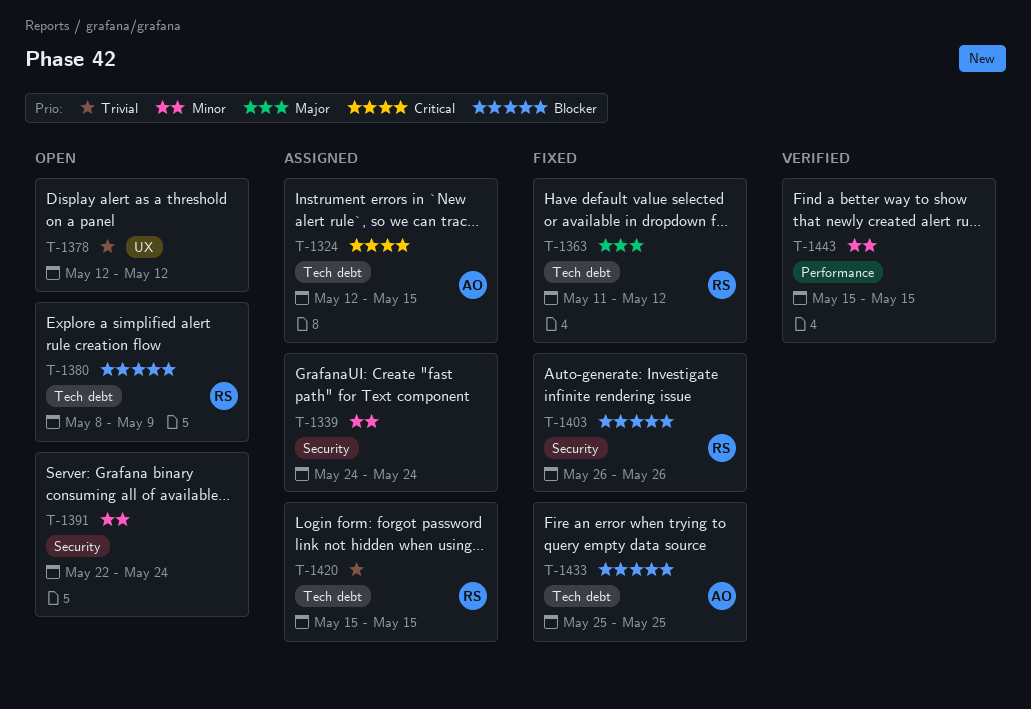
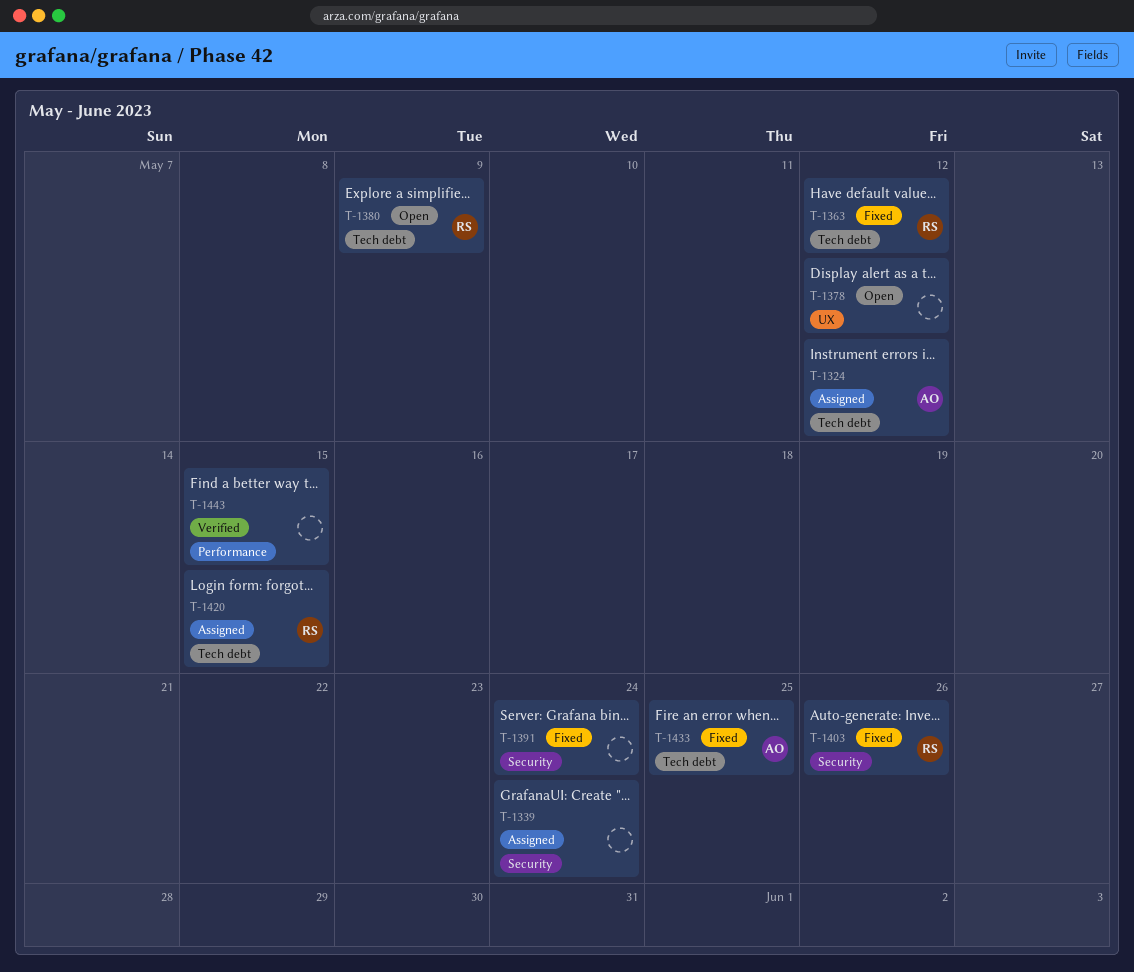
T-1324, due: May 15 -> May 12
T-1391, status: Open -> Fixed

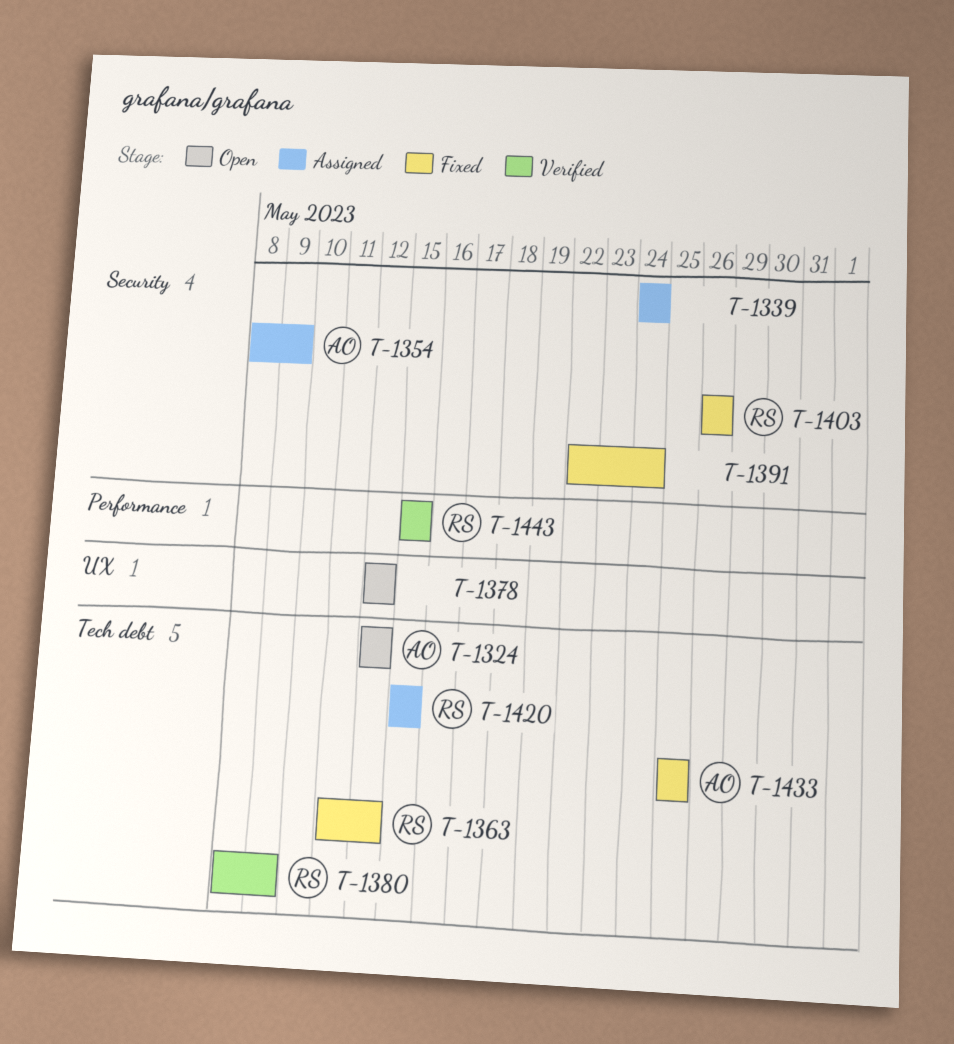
T-1324, status: Assigned -> Open
T-1354: none -> present
T-1380, status: Open -> Verified
T-1443, owner: none -> RS

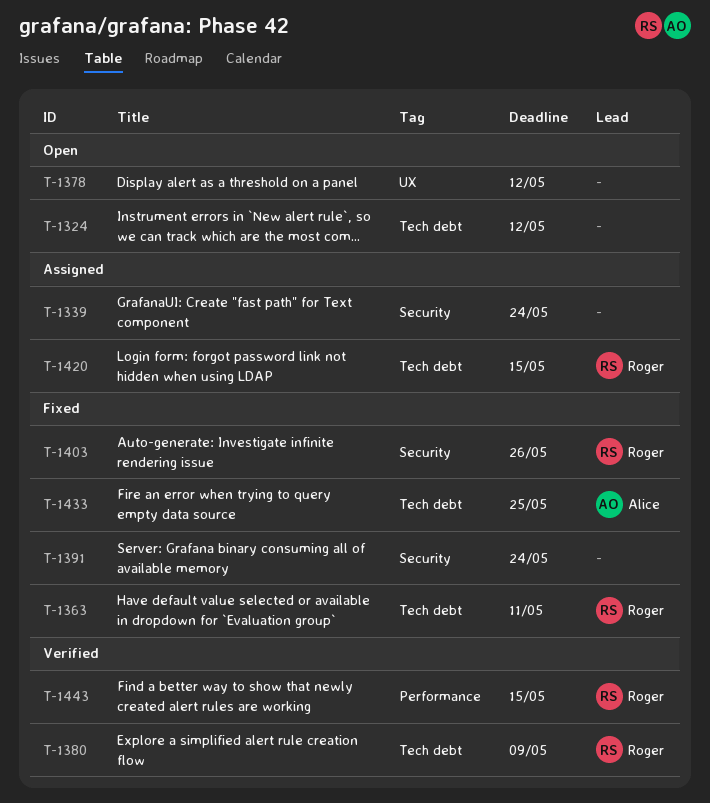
T-1324, owner: Alice -> none
T-1354: present -> none
T-1363, due: May 12 -> May 11

